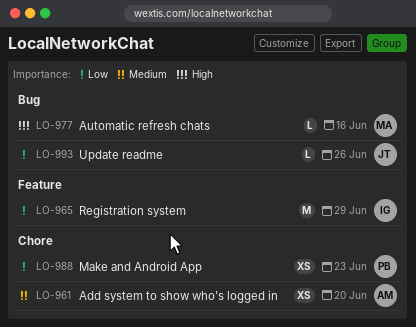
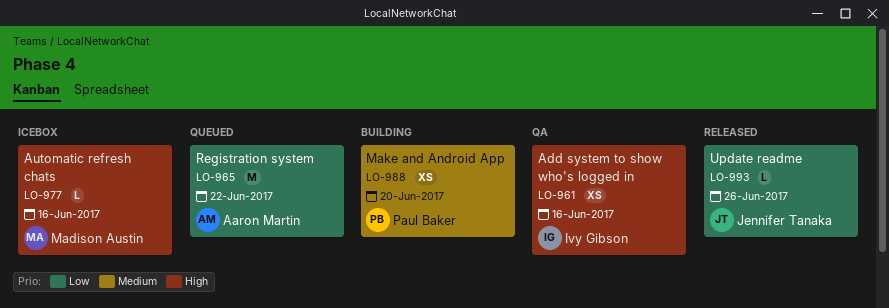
LO-961, owner: Aaron Martin -> Ivy Gibson
LO-961, priority: Medium -> High
LO-961, due: Jun 20 -> Jun 16
LO-965, owner: Ivy Gibson -> Aaron Martin
LO-965, due: Jun 29 -> Jun 22
LO-988, priority: Low -> Medium
LO-988, due: Jun 23 -> Jun 20

